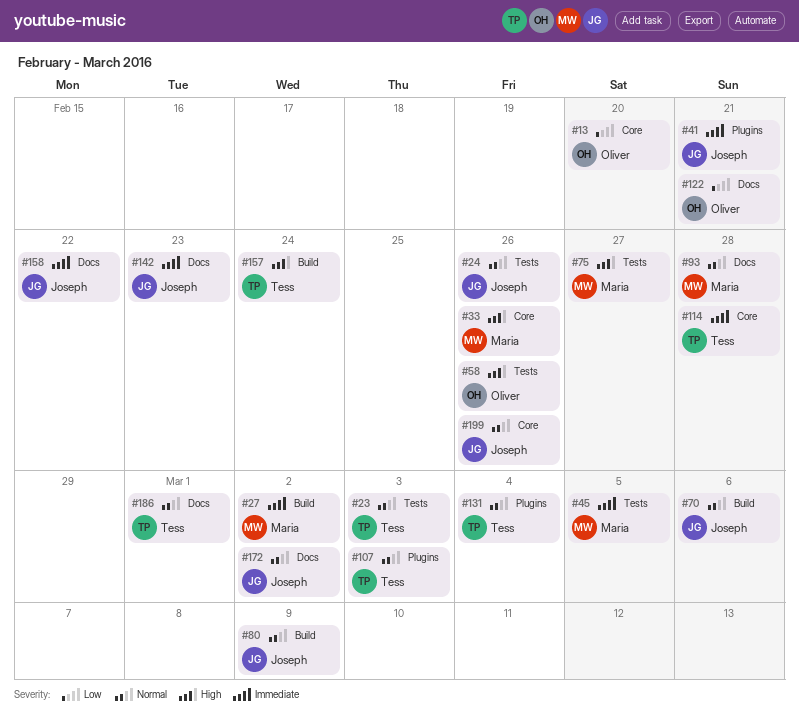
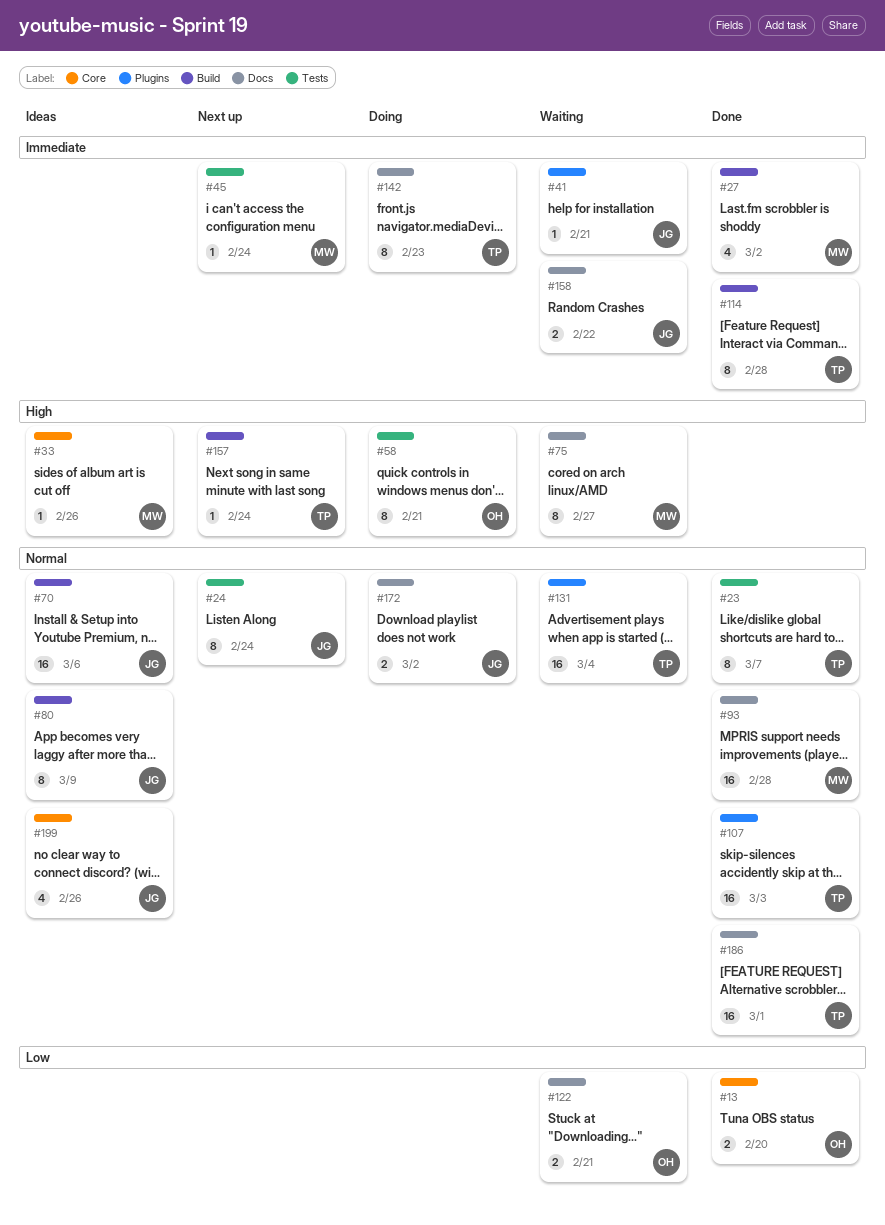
#23, due: Mar 3 -> Mar 7
#24, due: Feb 26 -> Feb 24
#45, due: Mar 5 -> Feb 24
#58, due: Feb 26 -> Feb 21
#75, label: Tests -> Docs
#114, label: Core -> Build
#142, owner: Joseph -> Tess

